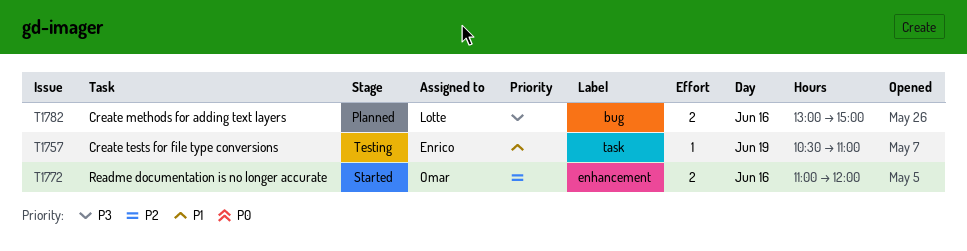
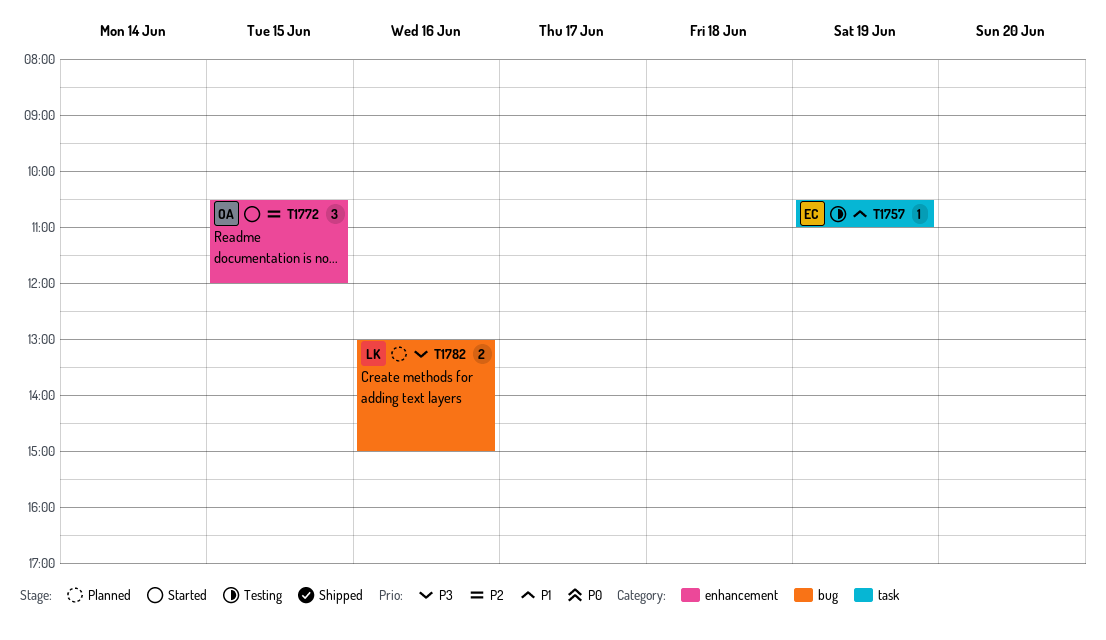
T1772, estimate: 2 -> 3
T1772, day: Jun 16 -> Jun 15
T1772, begins: 11:00 -> 10:30

